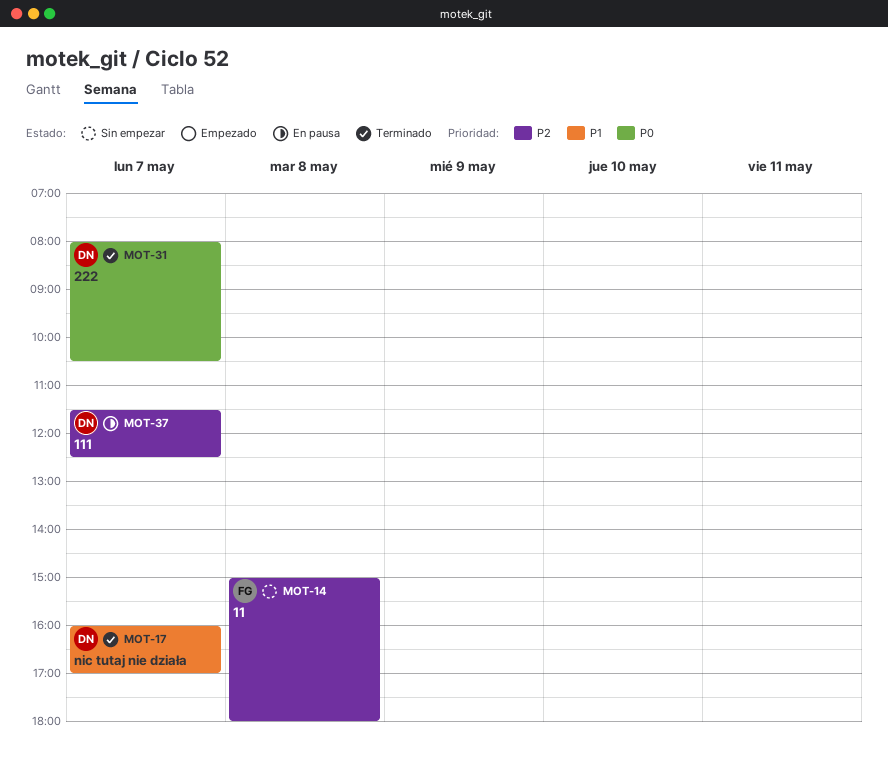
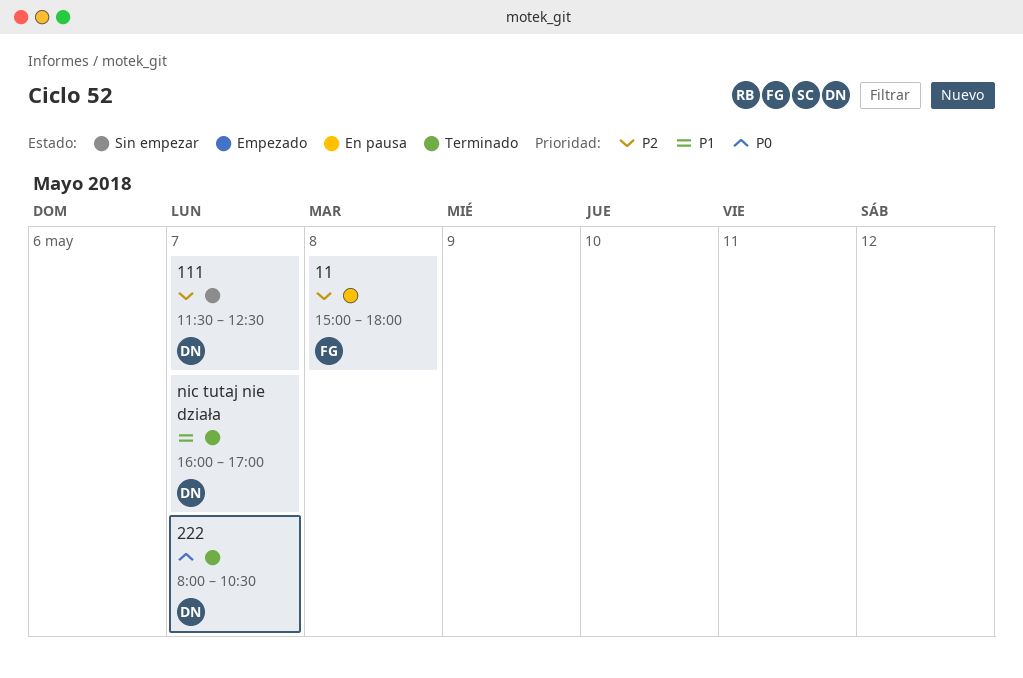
11, status: Sin empezar -> En pausa
111, status: En pausa -> Sin empezar

